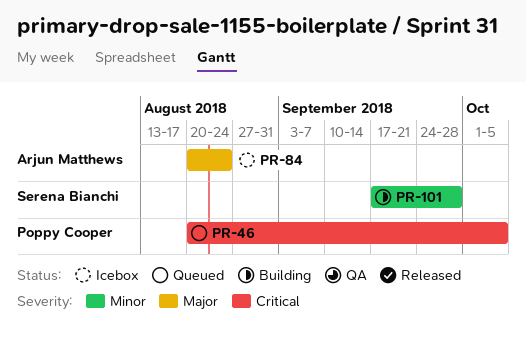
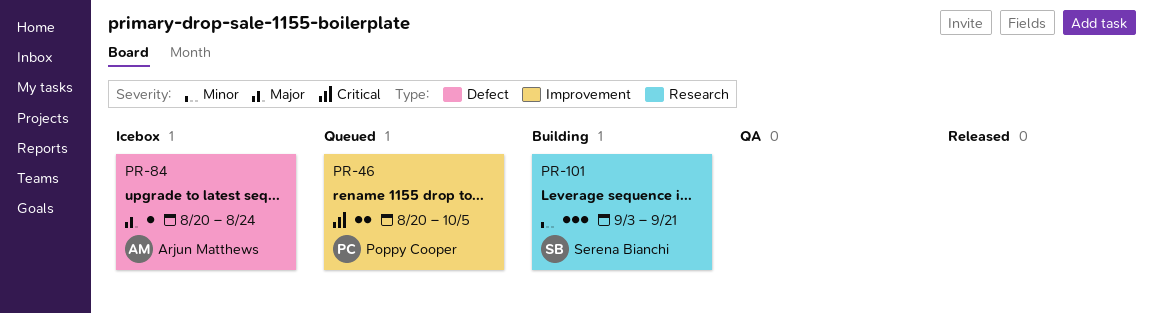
PR-101, start: Sep 17 -> Sep 3
PR-101, due: Sep 28 -> Sep 21

